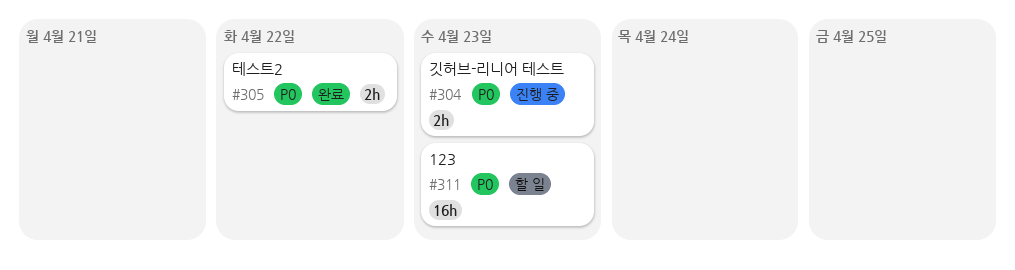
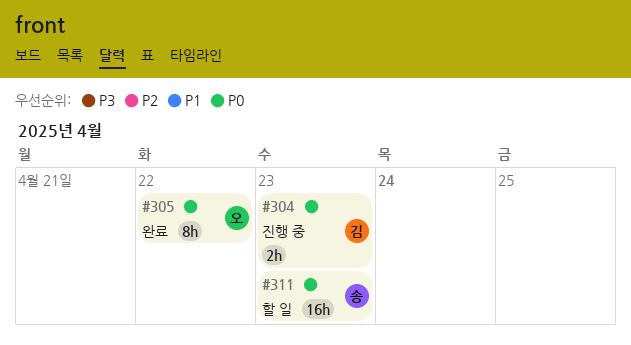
#305, estimate: 2h -> 8h

